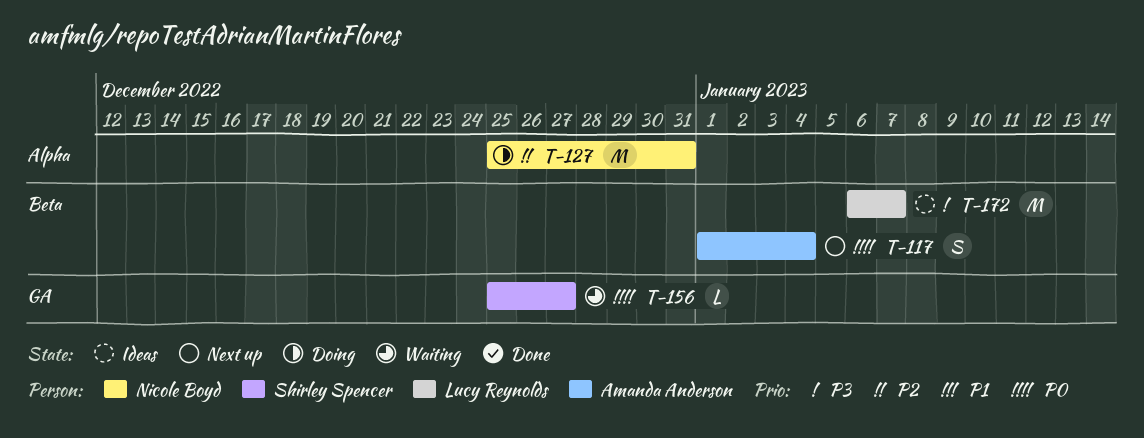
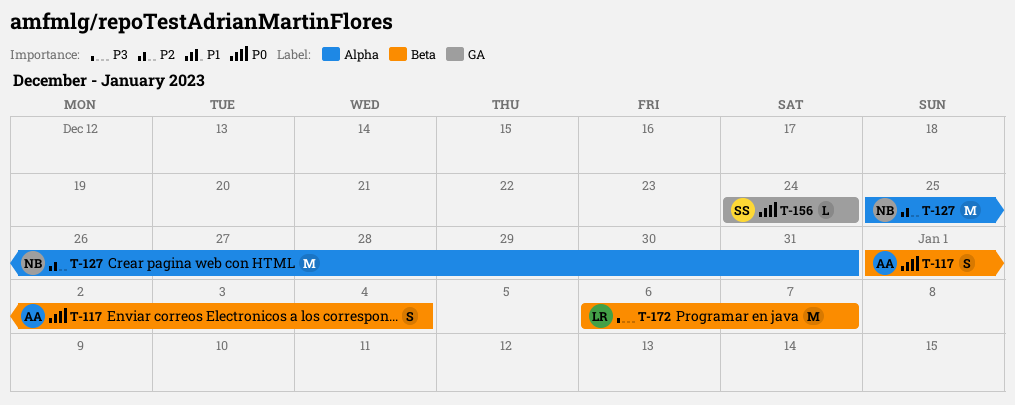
T-156, start: Dec 25 -> Dec 24
T-156, due: Dec 27 -> Dec 24

